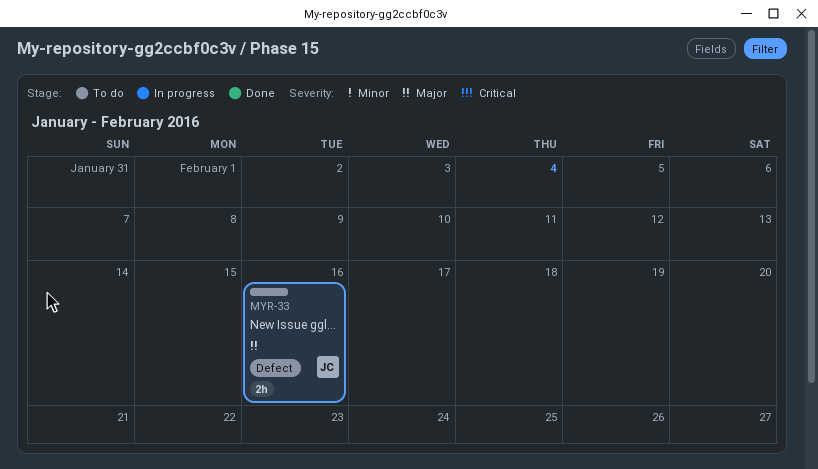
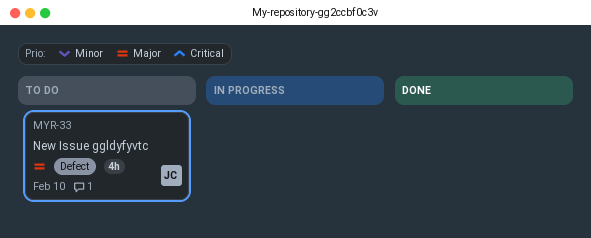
MYR-33, estimate: 2h -> 4h
MYR-33, due: Feb 16 -> Feb 10

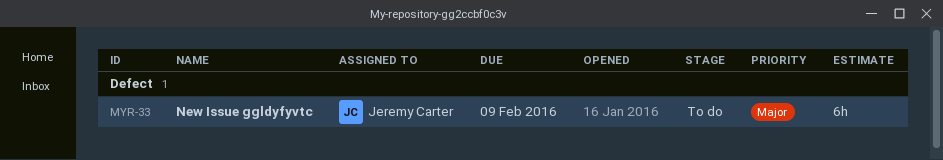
MYR-33, estimate: 4h -> 6h
MYR-33, due: Feb 10 -> Feb 9

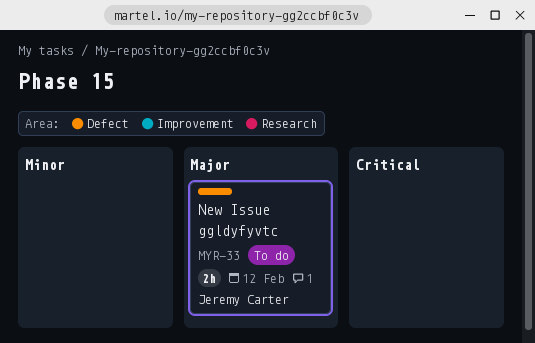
MYR-33, estimate: 6h -> 2h
MYR-33, due: Feb 9 -> Feb 12

